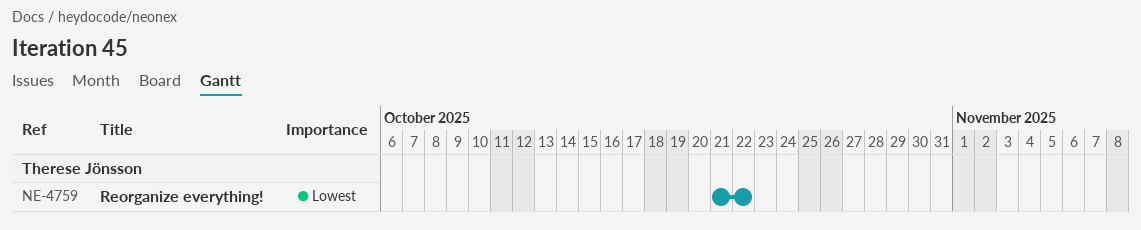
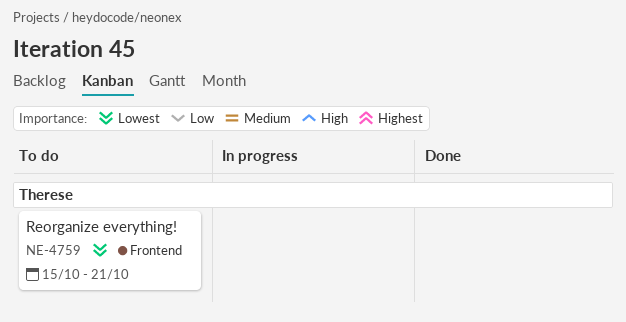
NE-4759, start: Oct 21 -> Oct 15
NE-4759, due: Oct 22 -> Oct 21

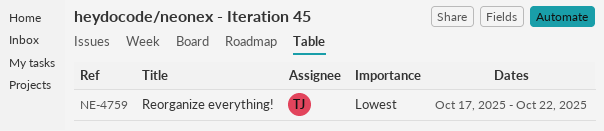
NE-4759, start: Oct 15 -> Oct 17
NE-4759, due: Oct 21 -> Oct 22

